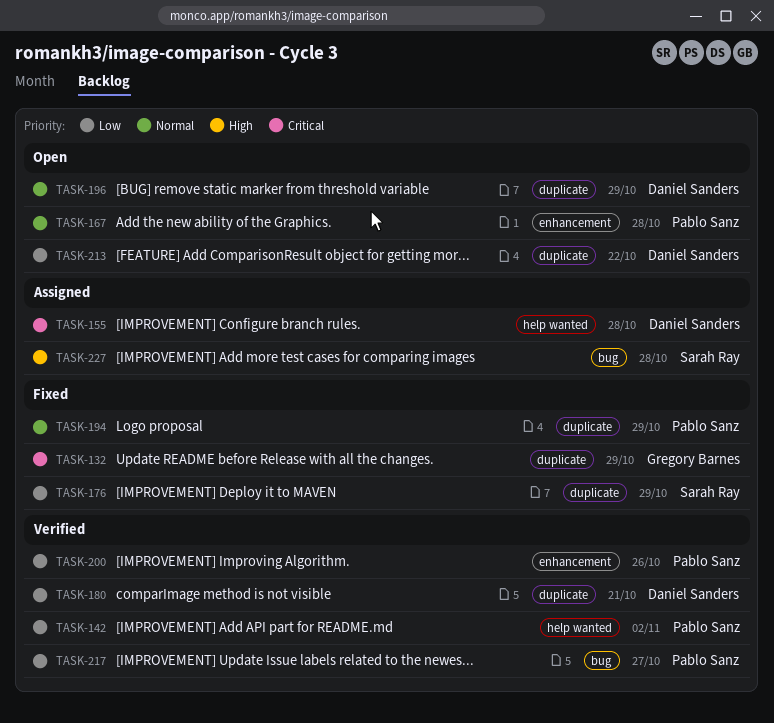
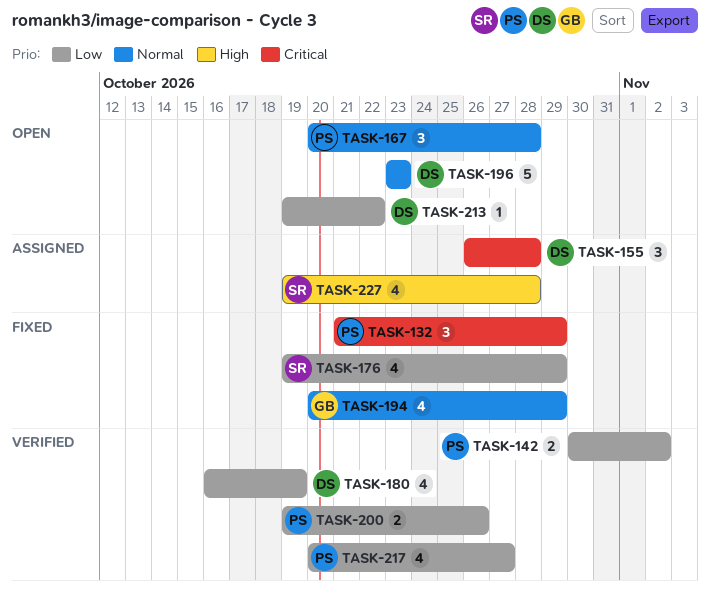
TASK-132, owner: Gregory Barnes -> Pablo Sanz
TASK-180, due: Oct 21 -> Oct 19
TASK-194, owner: Pablo Sanz -> Gregory Barnes
TASK-196, due: Oct 29 -> Oct 23

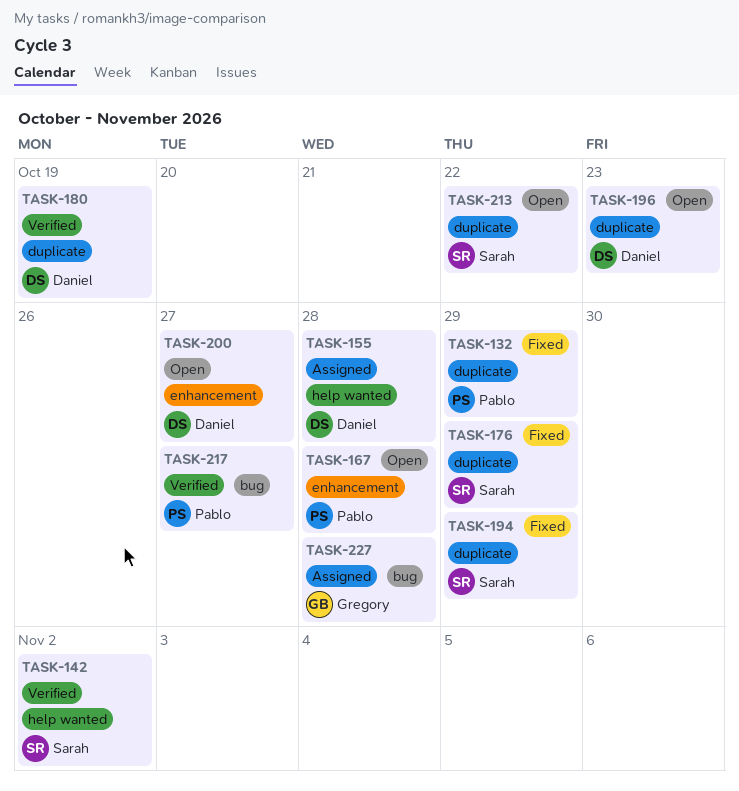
TASK-142, owner: Pablo -> Sarah
TASK-194, owner: Gregory -> Sarah
TASK-200, status: Verified -> Open
TASK-200, owner: Pablo -> Daniel
TASK-200, due: Oct 26 -> Oct 27
TASK-213, owner: Daniel -> Sarah
TASK-227, owner: Sarah -> Gregory

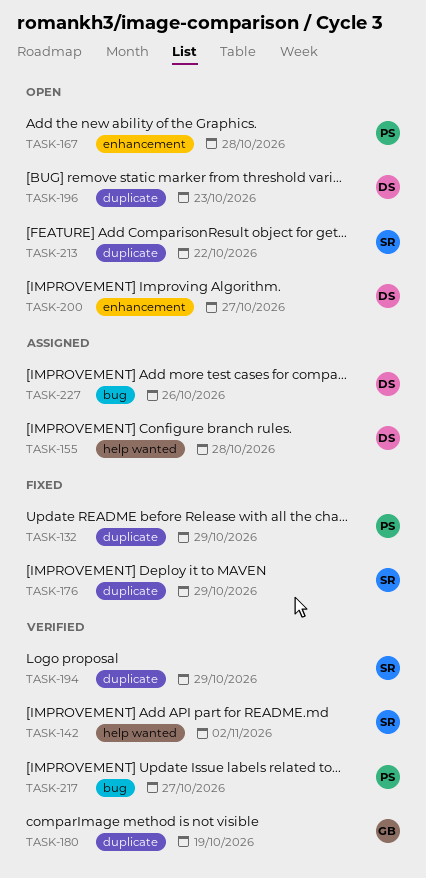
TASK-180, owner: Daniel -> Gregory
TASK-194, status: Fixed -> Verified
TASK-227, owner: Gregory -> Daniel
TASK-227, due: Oct 28 -> Oct 26

